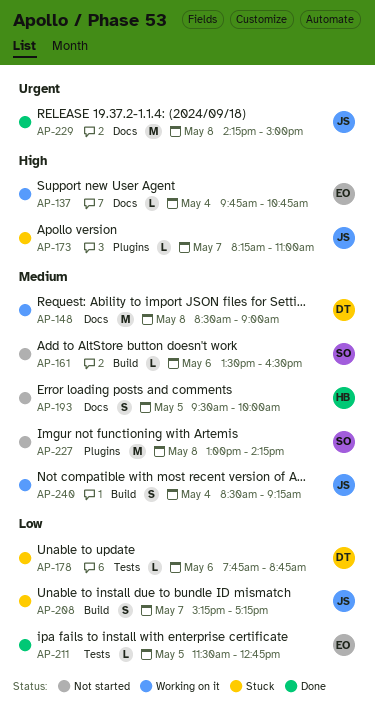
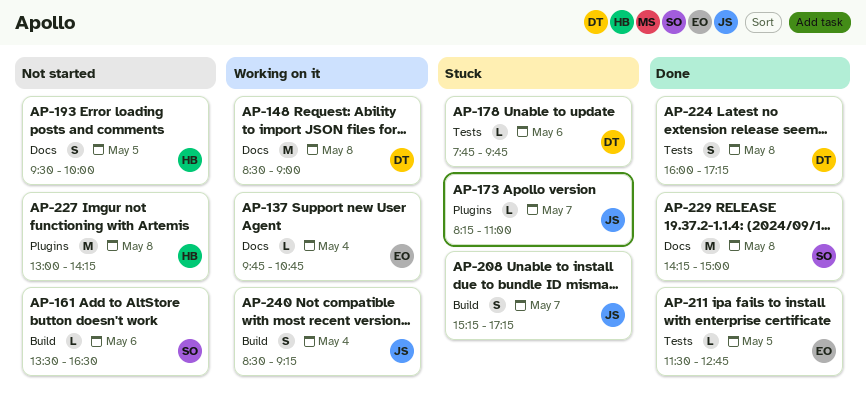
AP-178, ends: 08:45 -> 09:45
AP-224: none -> present
AP-227, owner: SO -> HB
AP-229, owner: JS -> SO

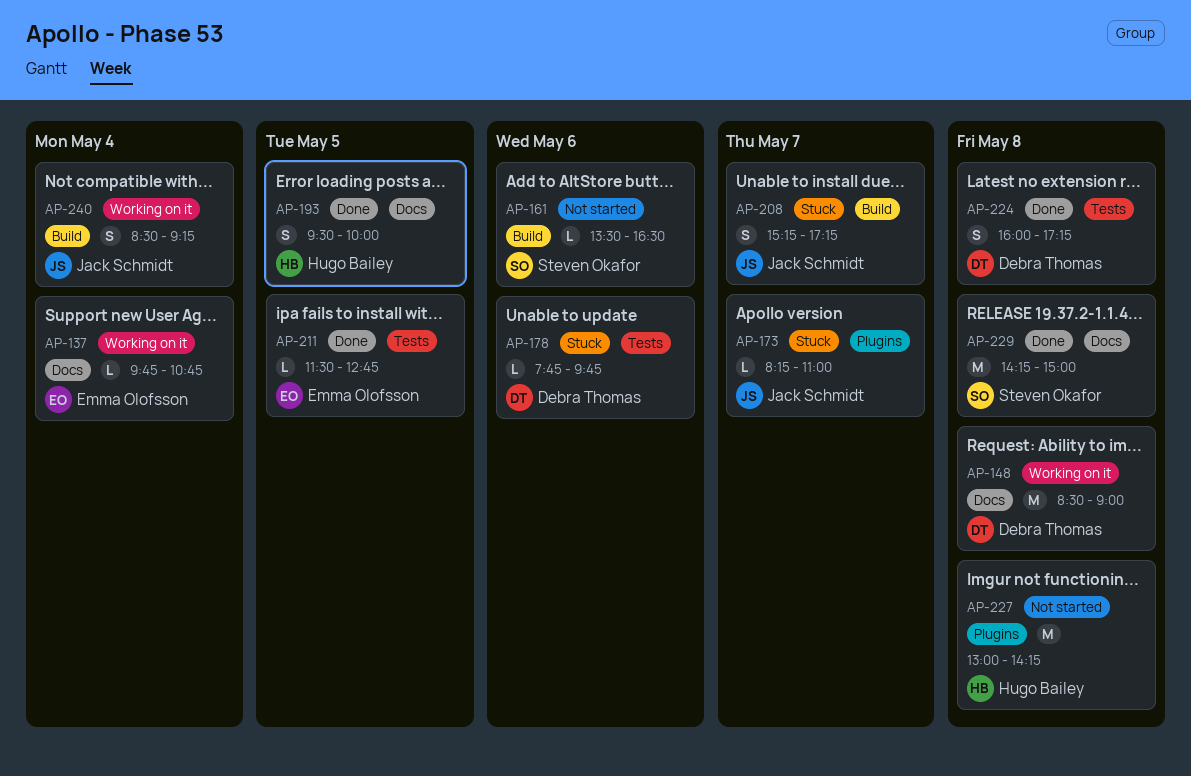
AP-193, status: Not started -> Done

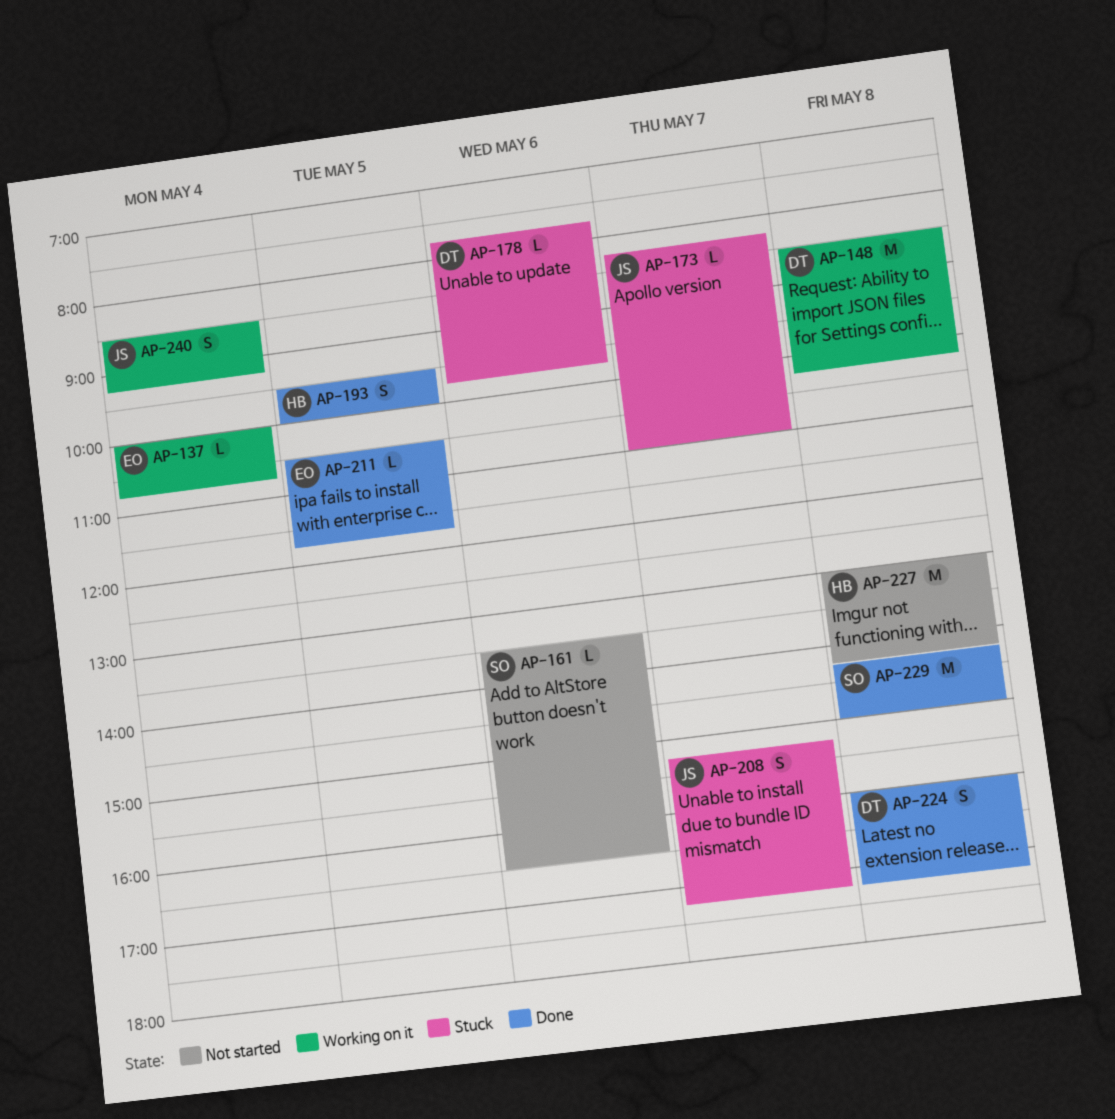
AP-137, begins: 09:45 -> 10:00
AP-148, ends: 09:00 -> 10:15
AP-211, begins: 11:30 -> 10:30
AP-211, ends: 12:45 -> 11:45

